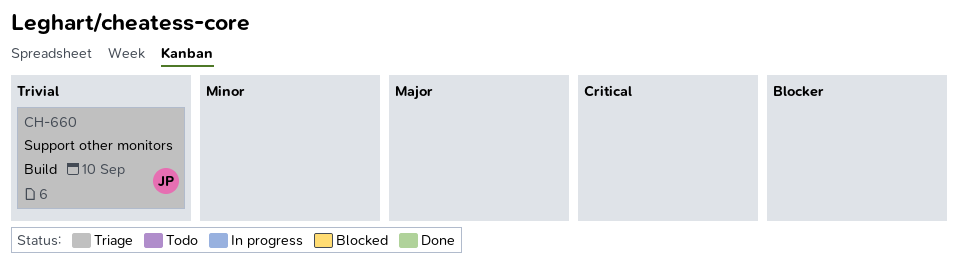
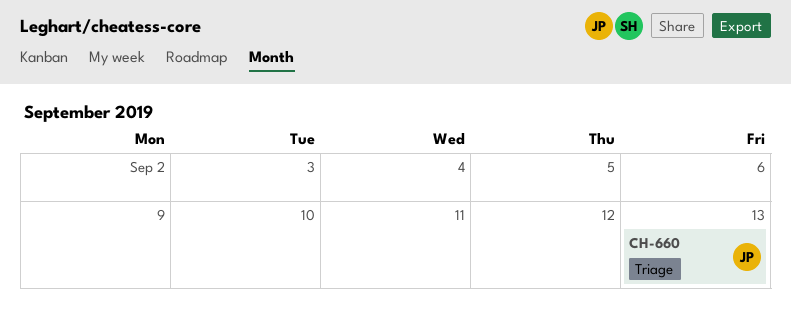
CH-660, due: Sep 10 -> Sep 13

